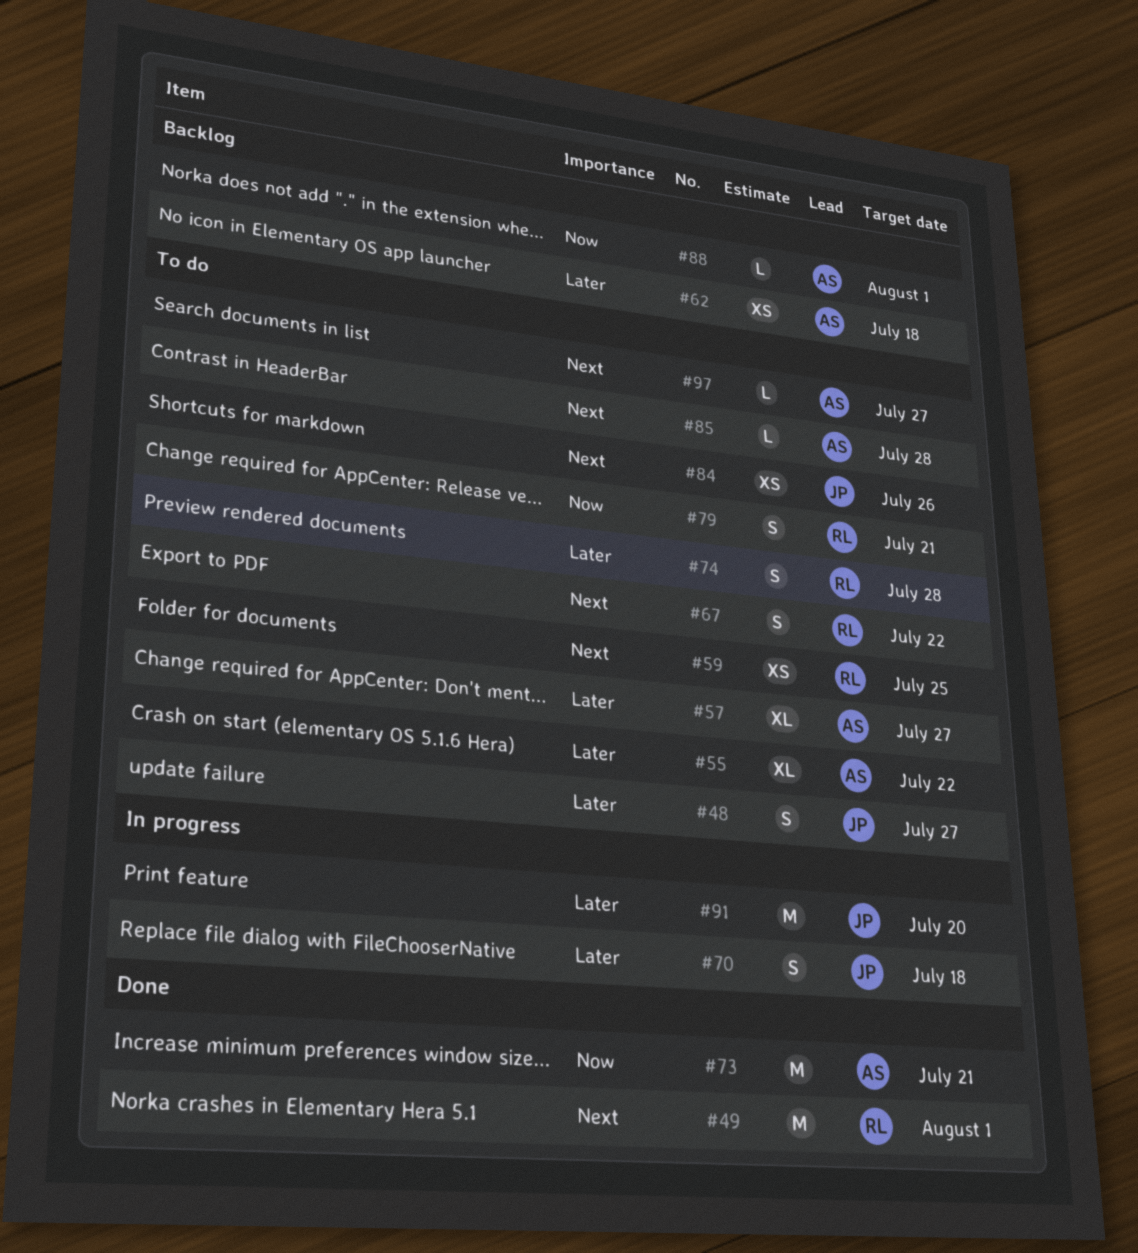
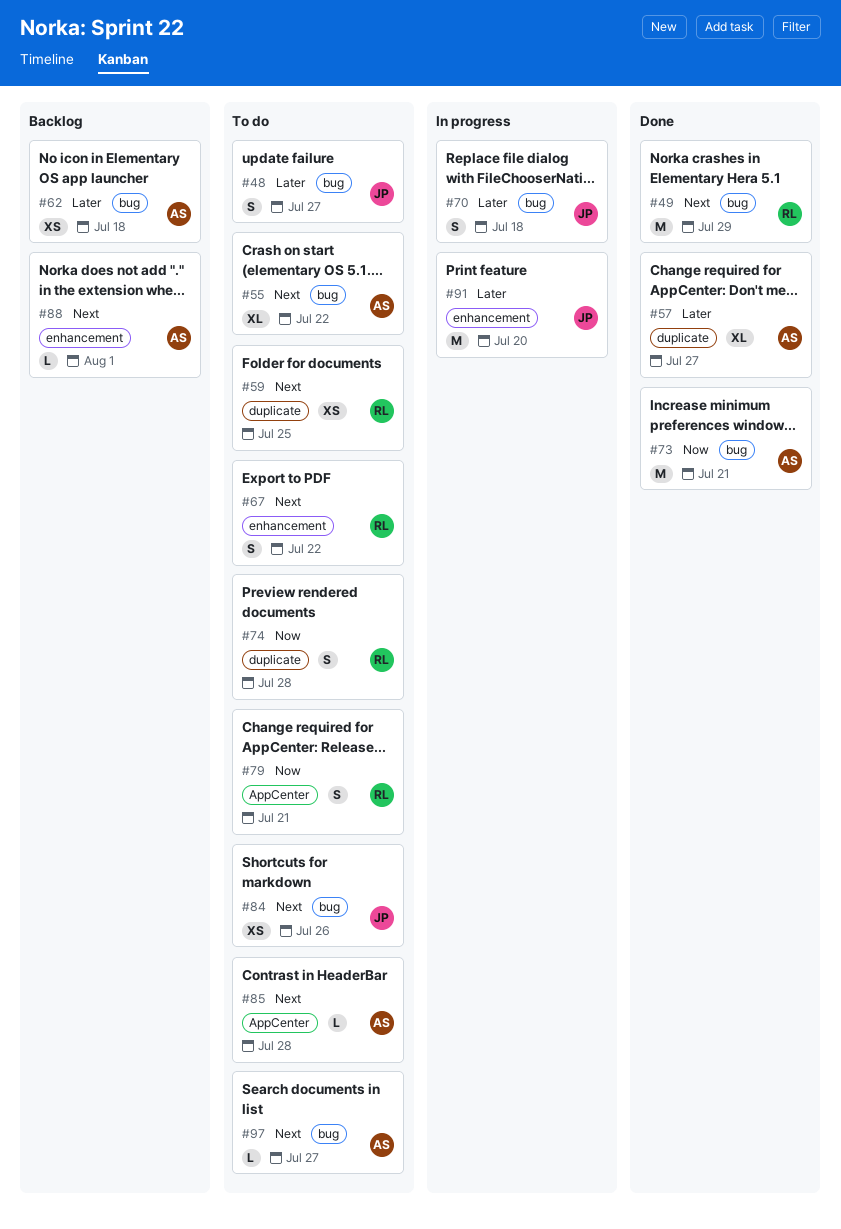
#49, due: Aug 1 -> Jul 29
#55, priority: Later -> Next
#57, status: To do -> Done
#74, priority: Later -> Now
#88, priority: Now -> Next

